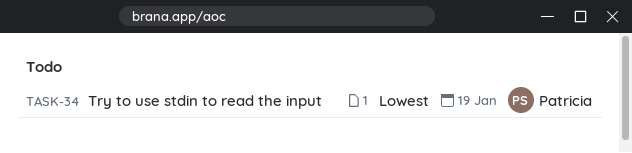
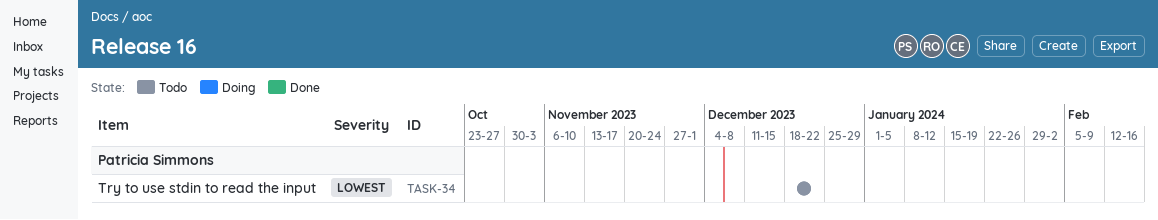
TASK-34, due: Jan 19 -> Dec 22

